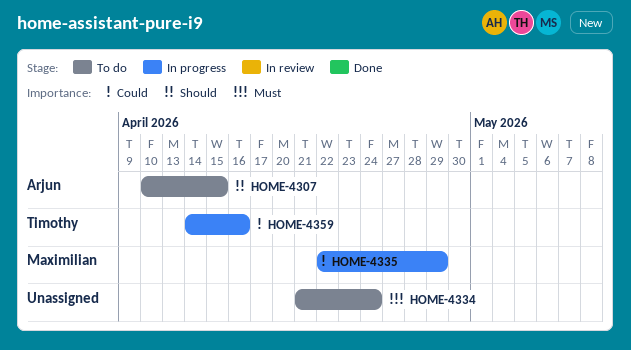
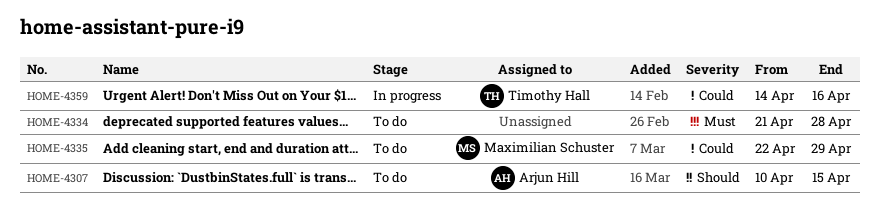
HOME-4334, due: Apr 24 -> Apr 28
HOME-4335, status: In progress -> To do

